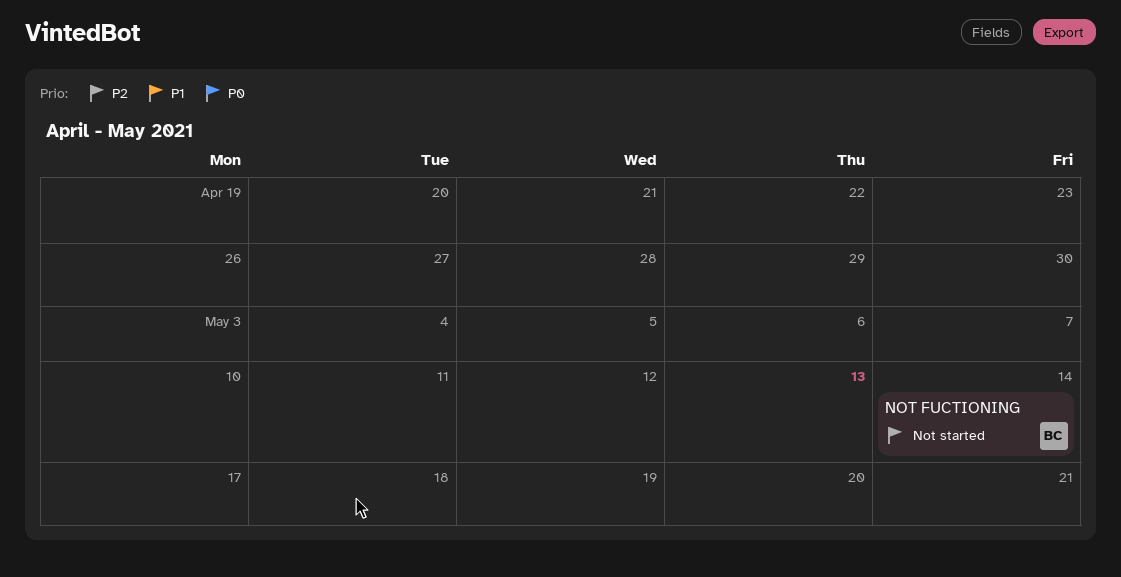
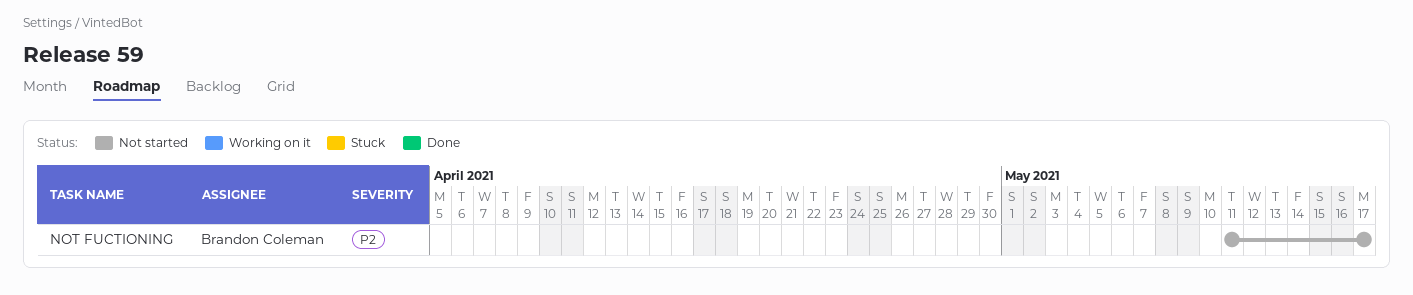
NOT FUCTIONING, due: May 14 -> May 17

